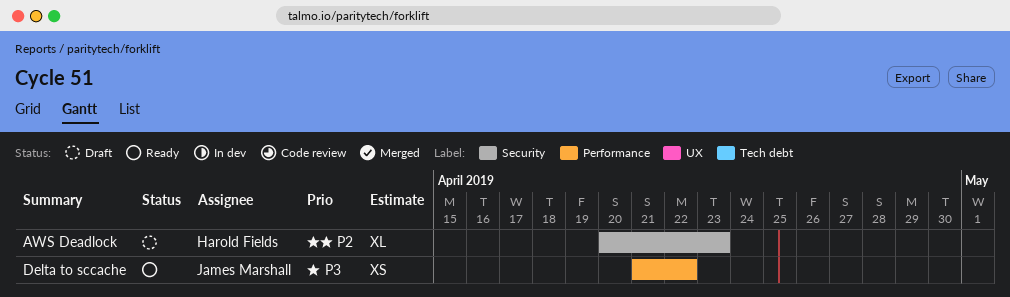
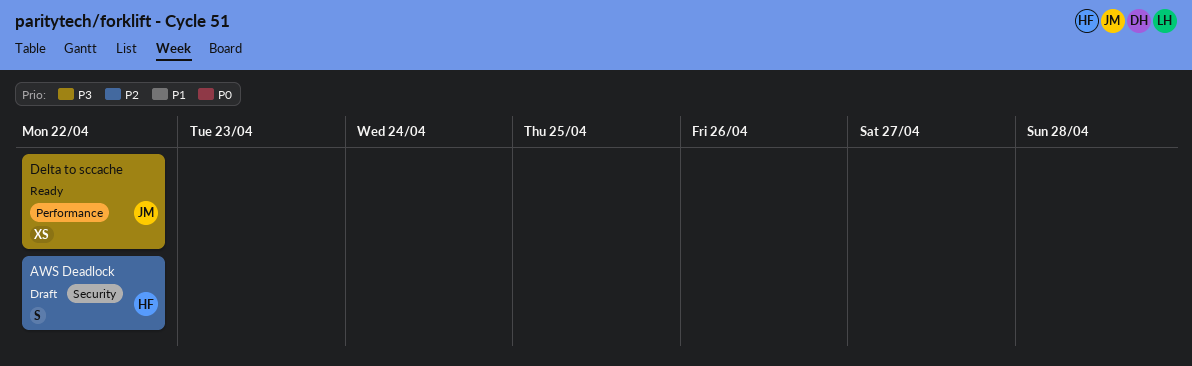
AWS Deadlock, estimate: XL -> S
AWS Deadlock, due: Apr 23 -> Apr 22

